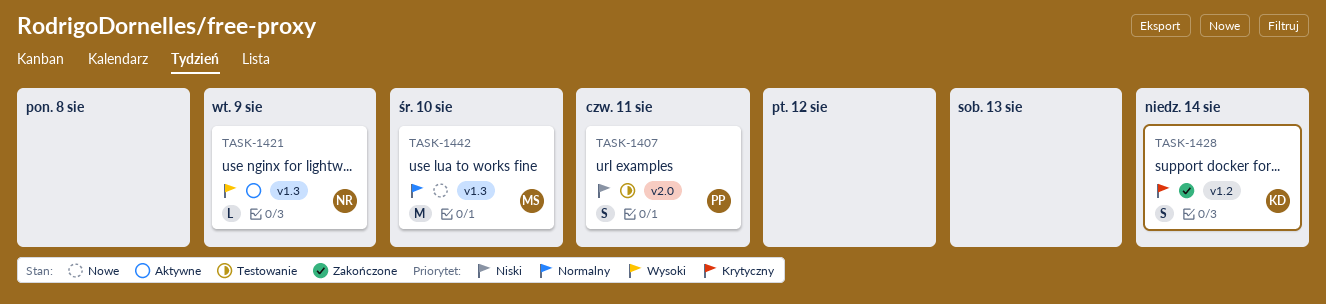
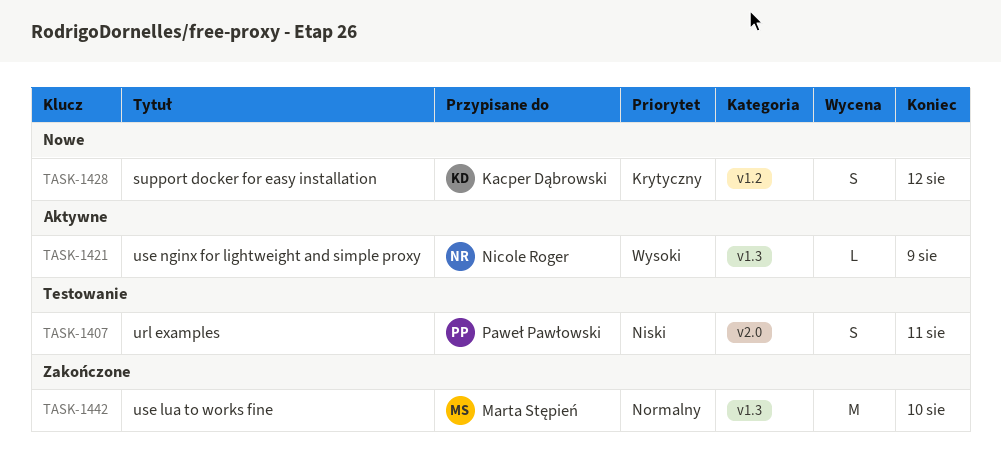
TASK-1428, status: Zakończone -> Nowe
TASK-1428, due: Aug 14 -> Aug 12
TASK-1442, status: Nowe -> Zakończone

